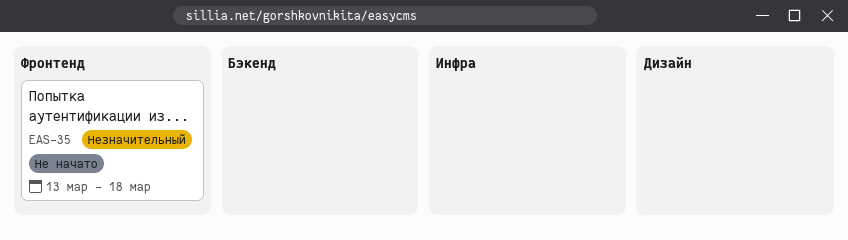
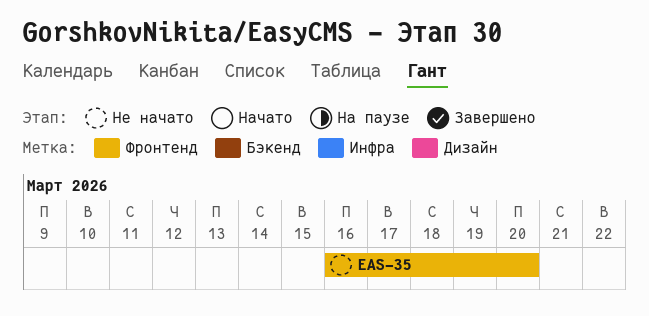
EAS-35, start: Mar 13 -> Mar 16
EAS-35, due: Mar 18 -> Mar 20

